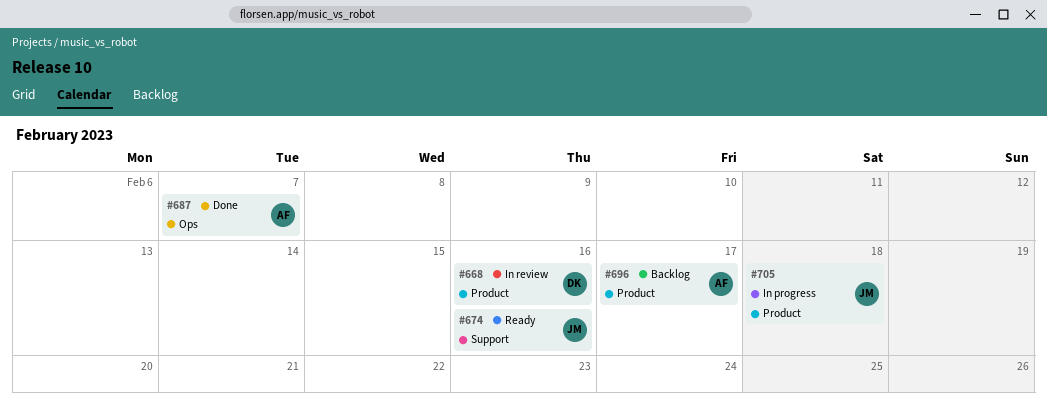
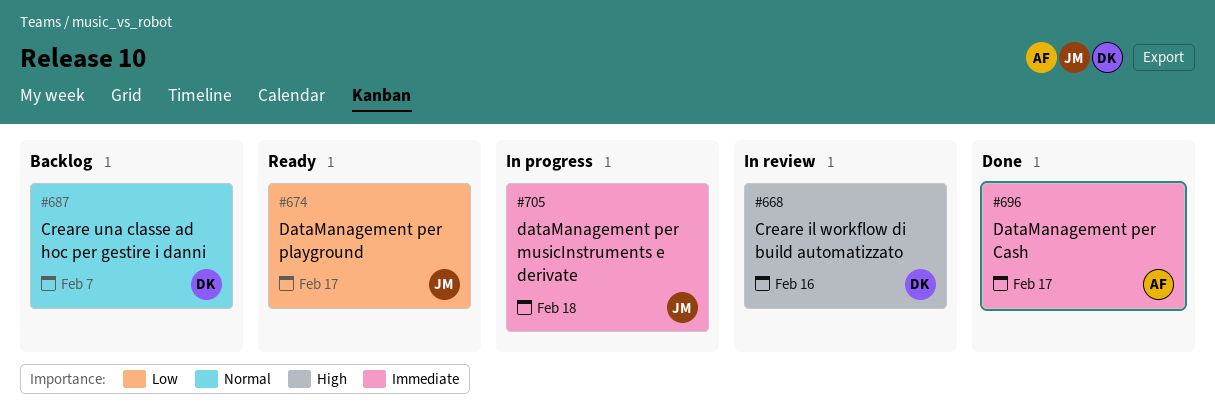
#674, due: Feb 16 -> Feb 17
#687, status: Done -> Backlog
#687, owner: AF -> DK
#696, status: Backlog -> Done

